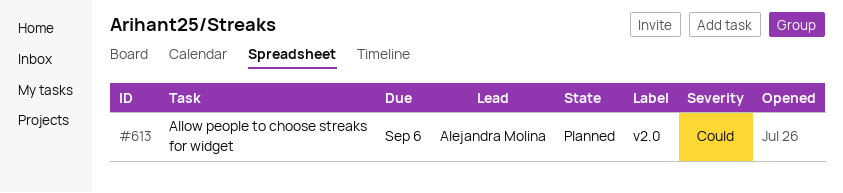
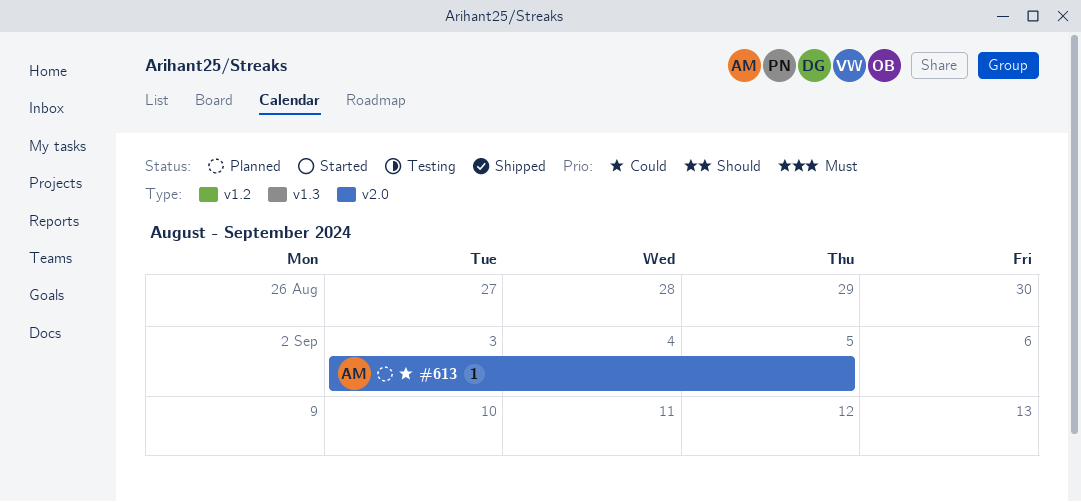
#613, due: Sep 6 -> Sep 5

